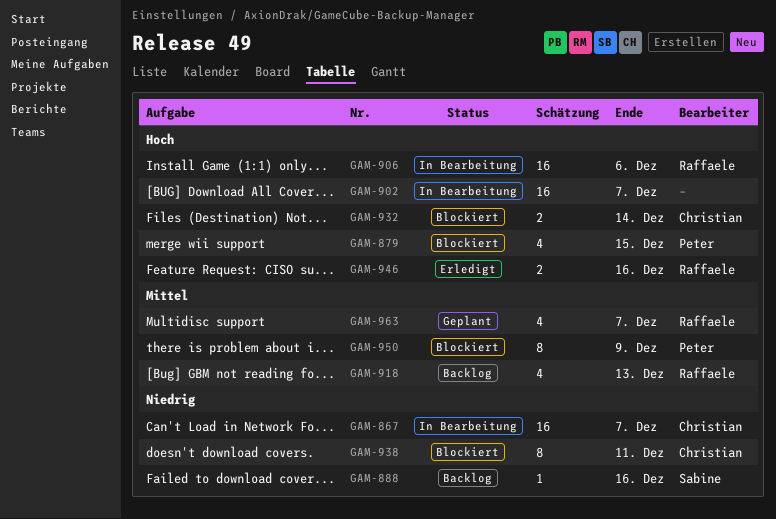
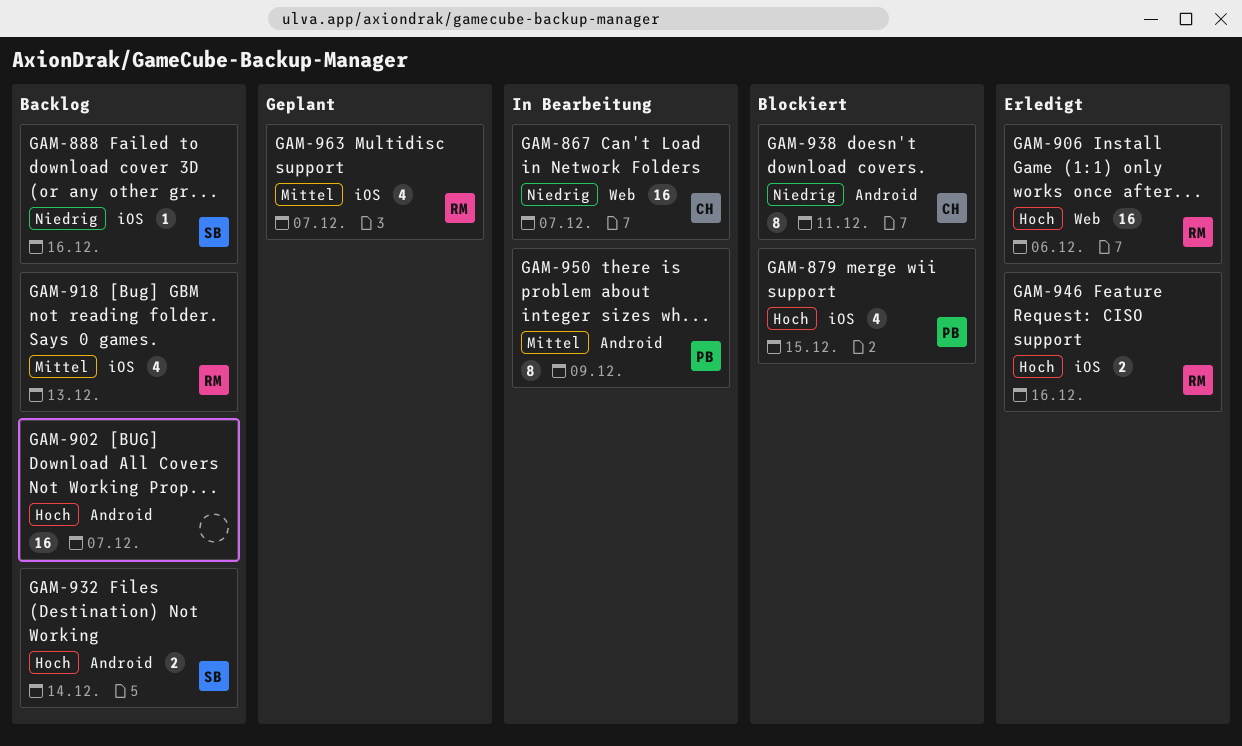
GAM-902, status: In Bearbeitung -> Backlog
GAM-906, status: In Bearbeitung -> Erledigt
GAM-932, status: Blockiert -> Backlog
GAM-932, owner: Christian -> Sabine
GAM-950, status: Blockiert -> In Bearbeitung

